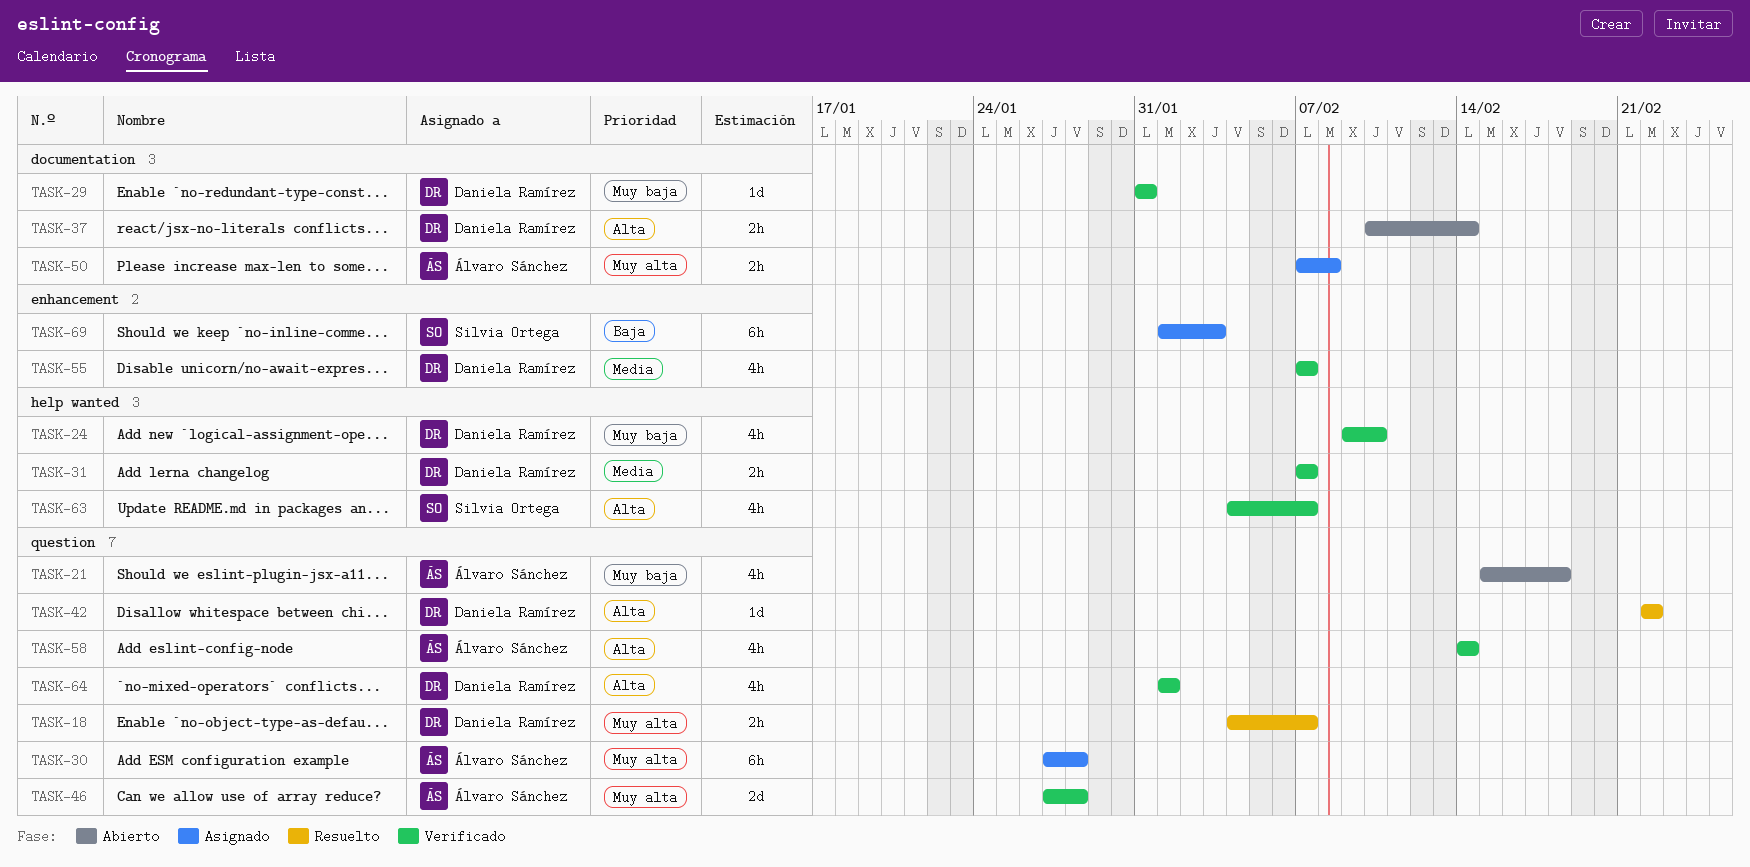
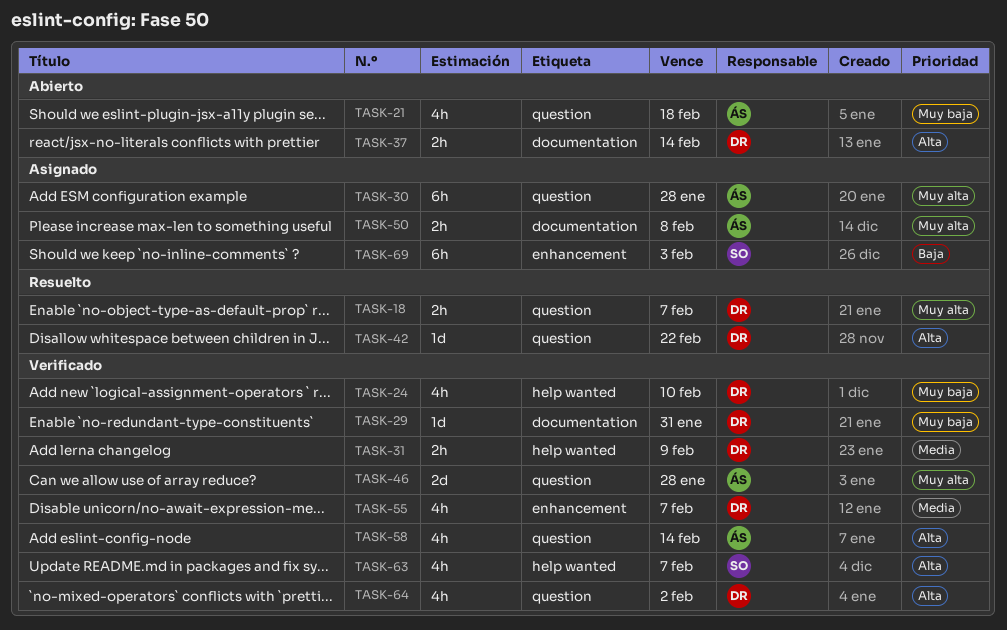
TASK-31, due: Feb 7 -> Feb 9
TASK-64, due: Feb 1 -> Feb 2

